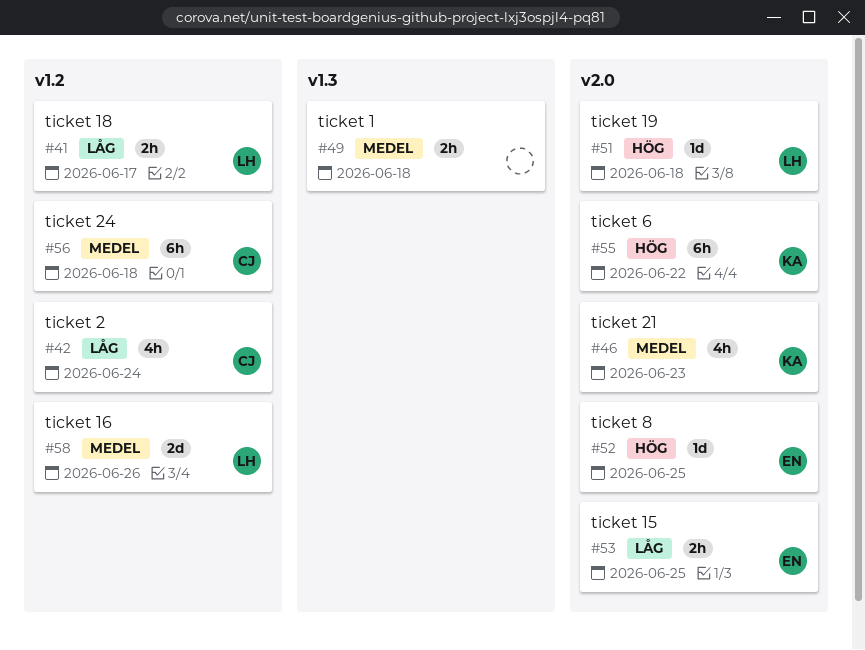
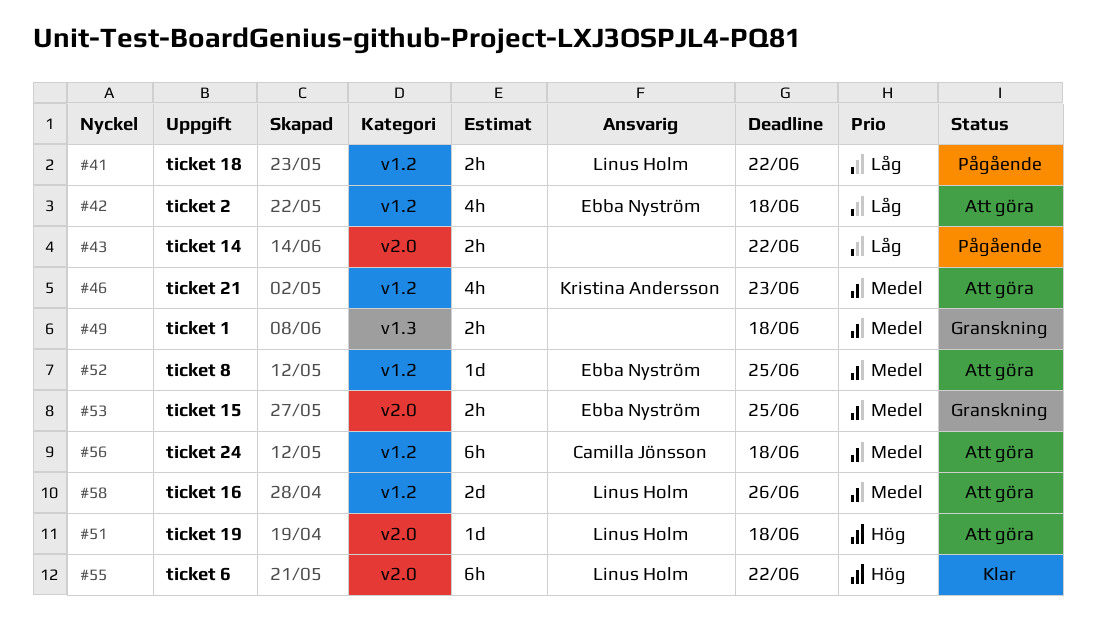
#41, due: Jun 17 -> Jun 22
#42, owner: Camilla Jönsson -> Ebba Nyström
#42, due: Jun 24 -> Jun 18
#43: none -> present
#46, label: v2.0 -> v1.2
#52, priority: Hög -> Medel
#52, label: v2.0 -> v1.2
#53, priority: Låg -> Medel
#55, owner: Kristina Andersson -> Linus Holm

